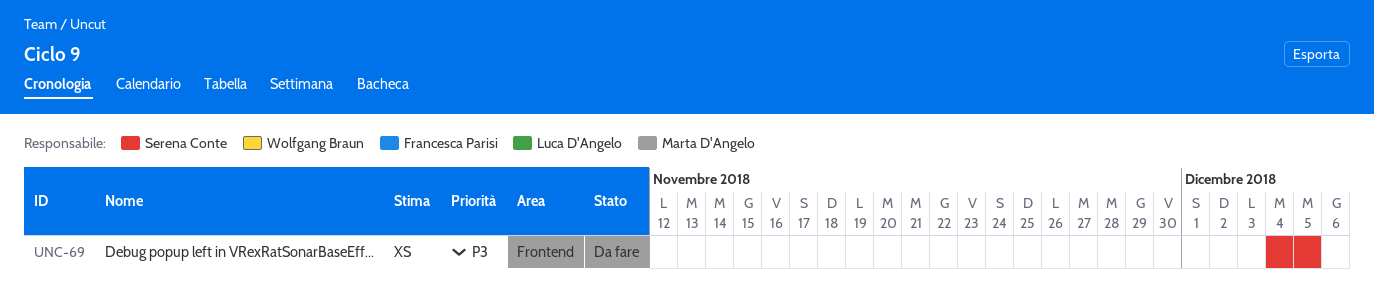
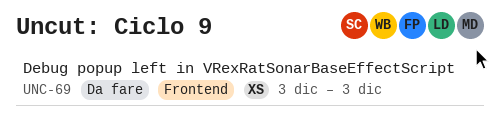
UNC-69, start: Dec 4 -> Dec 3
UNC-69, due: Dec 5 -> Dec 3

